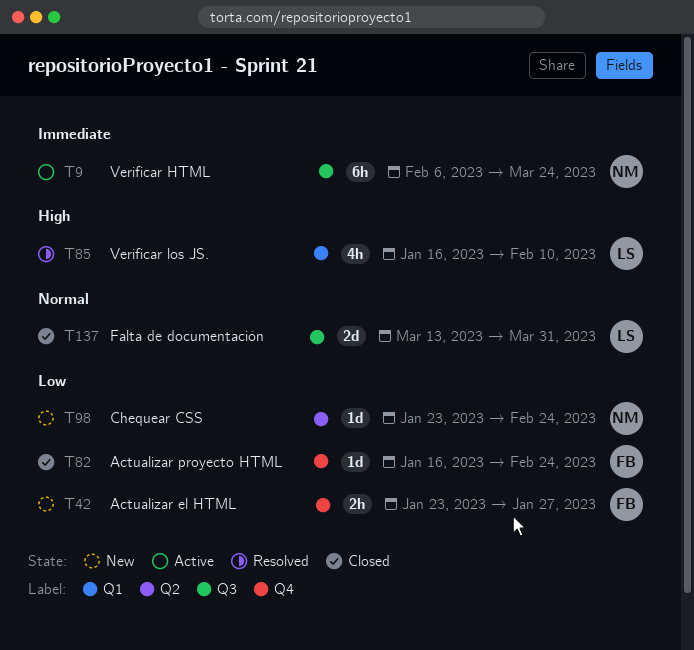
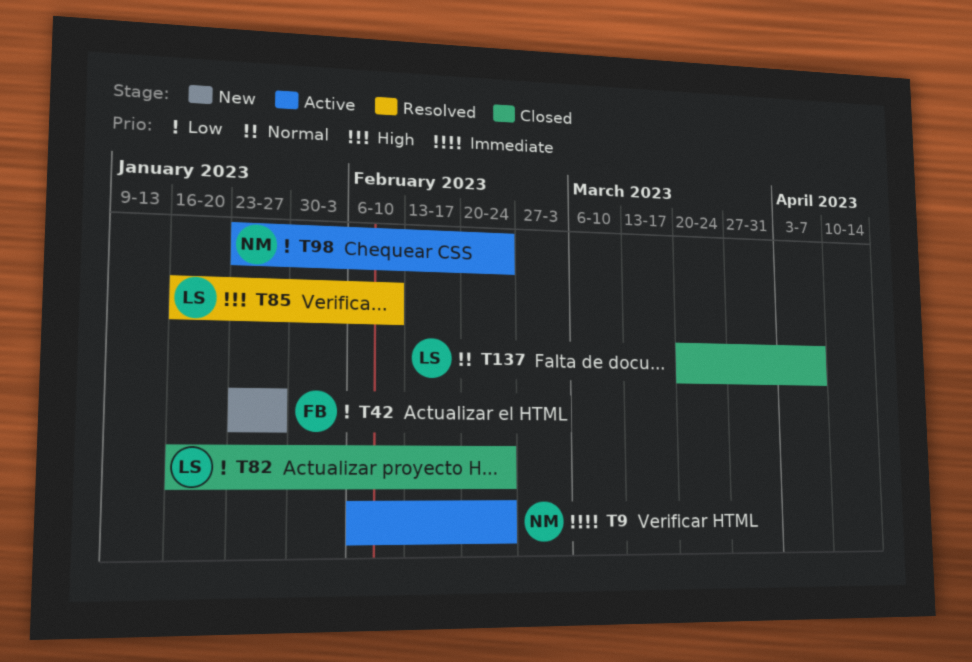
T9, due: Mar 24 -> Feb 24
T82, owner: FB -> LS
T98, status: New -> Active
T137, start: Mar 13 -> Mar 20
T137, due: Mar 31 -> Apr 7

